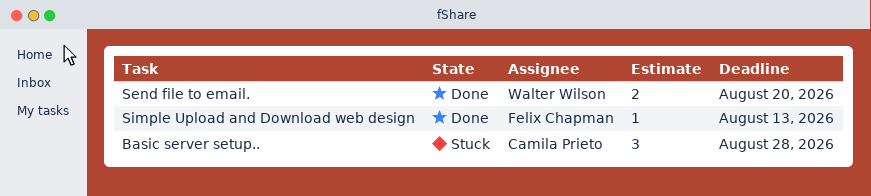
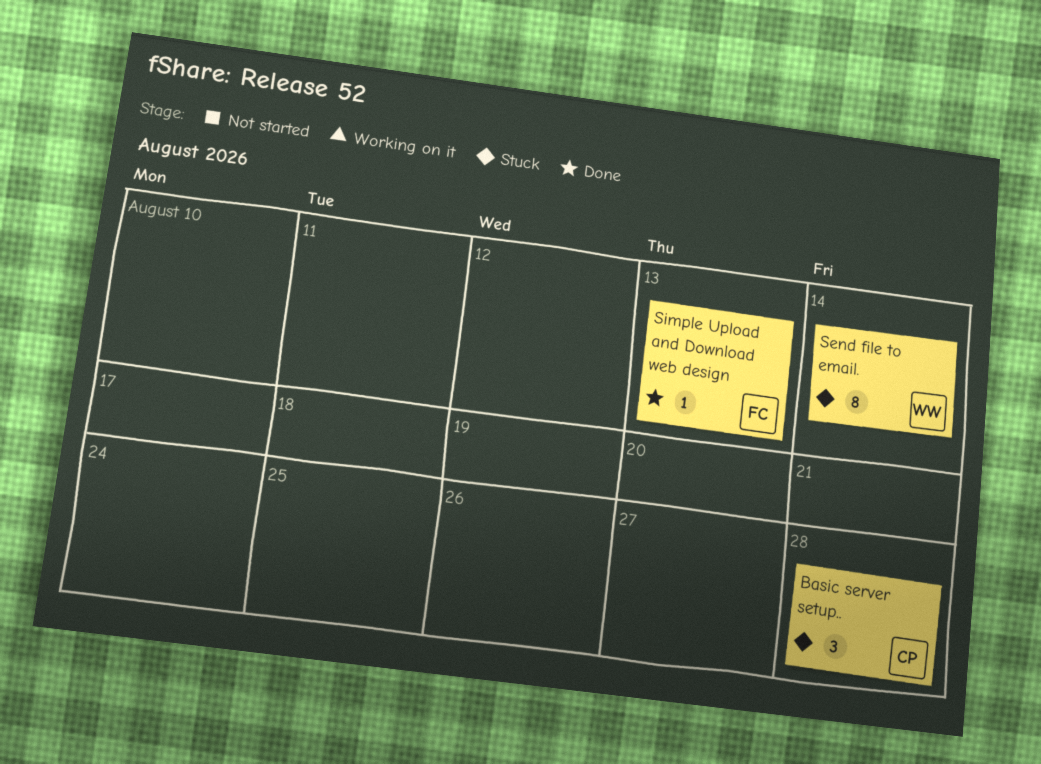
Send file to email., status: Done -> Stuck
Send file to email., estimate: 2 -> 8
Send file to email., due: Aug 20 -> Aug 14

